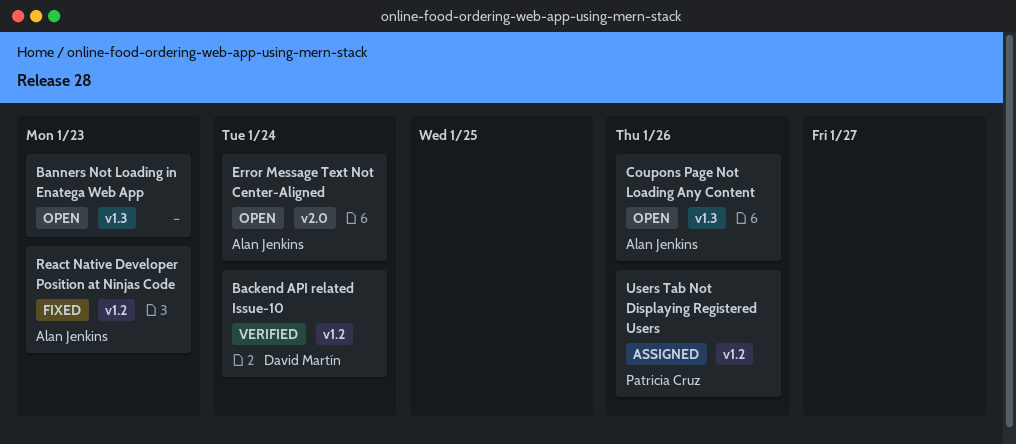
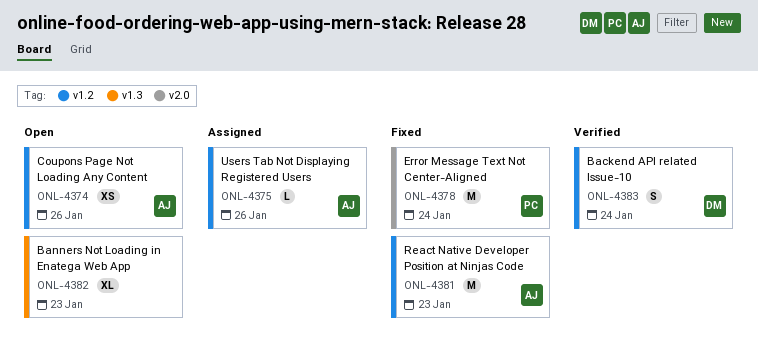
Coupons Page Not Loading Any Content, label: v1.3 -> v1.2
Error Message Text Not Center-Aligned, status: Open -> Fixed
Error Message Text Not Center-Aligned, owner: Alan Jenkins -> Patricia Cruz
Users Tab Not Displaying Registered Users, owner: Patricia Cruz -> Alan Jenkins

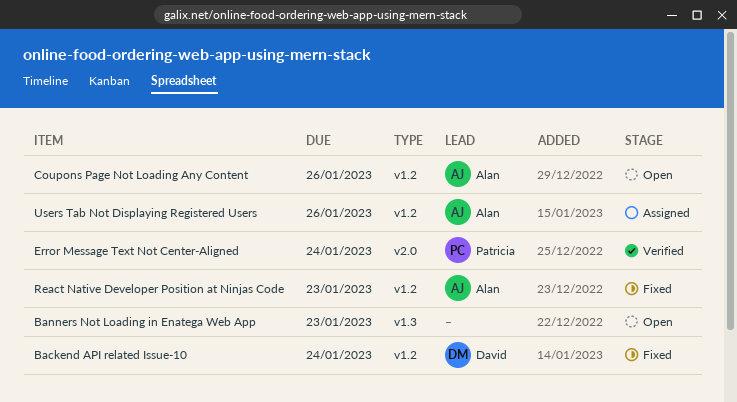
Backend API related Issue-10, status: Verified -> Fixed
Error Message Text Not Center-Aligned, status: Fixed -> Verified

